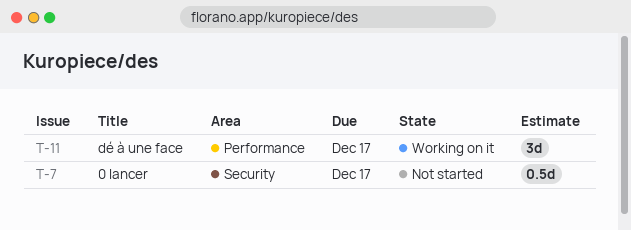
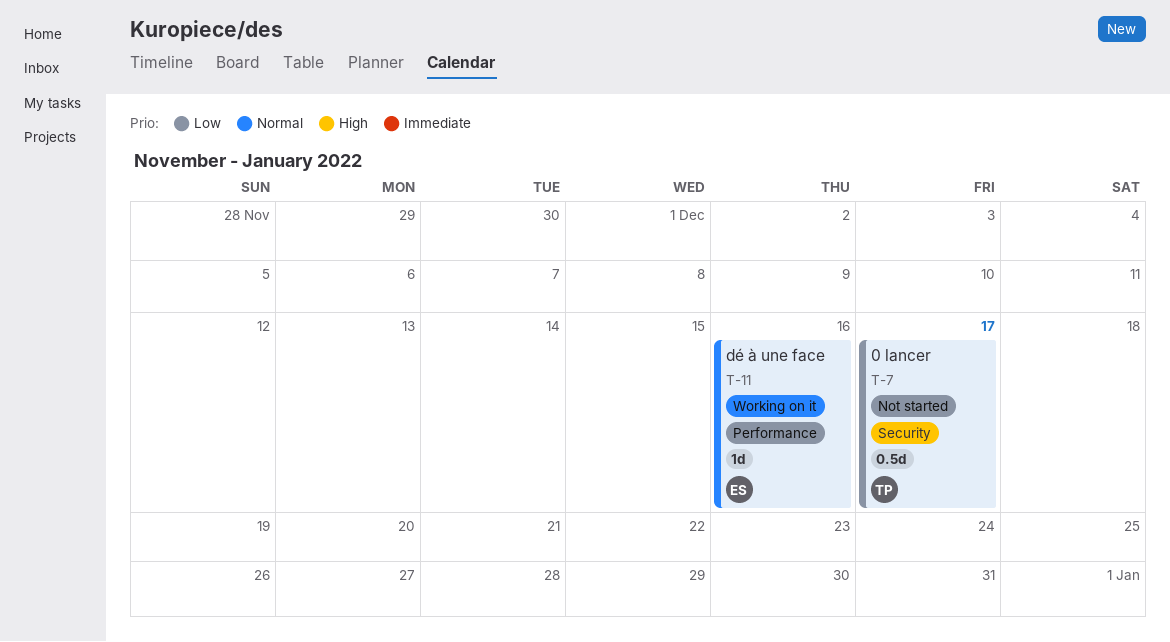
T-11, estimate: 3d -> 1d
T-11, due: Dec 17 -> Dec 16

